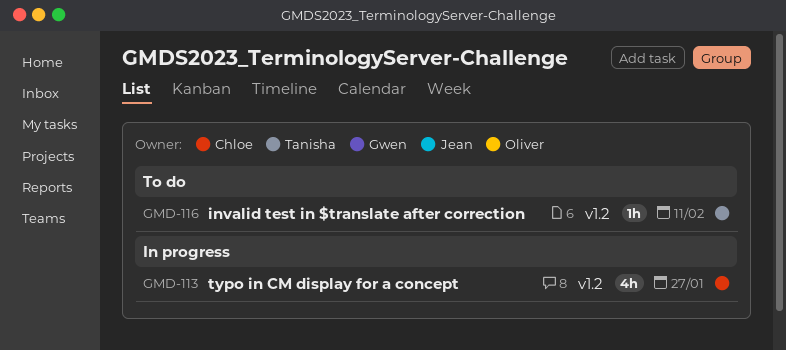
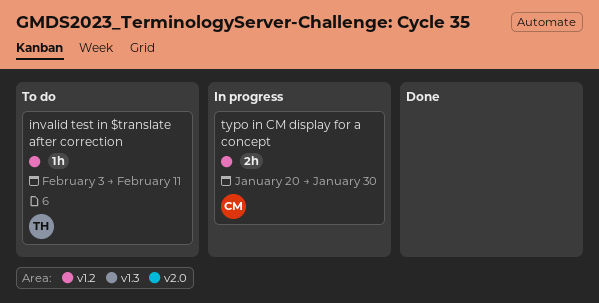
typo in CM display for a concept, estimate: 4h -> 2h
typo in CM display for a concept, due: Jan 27 -> Jan 30

